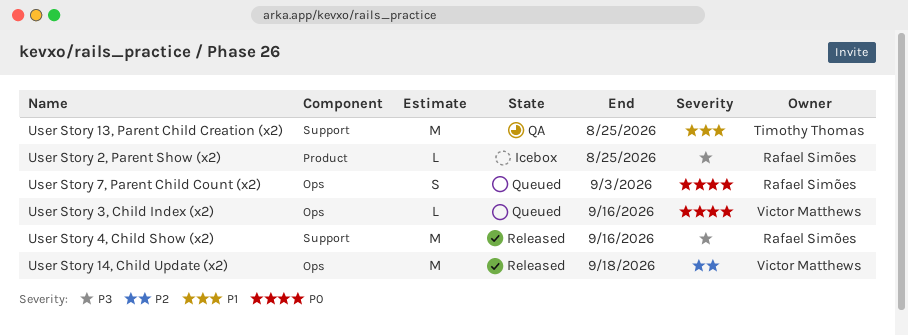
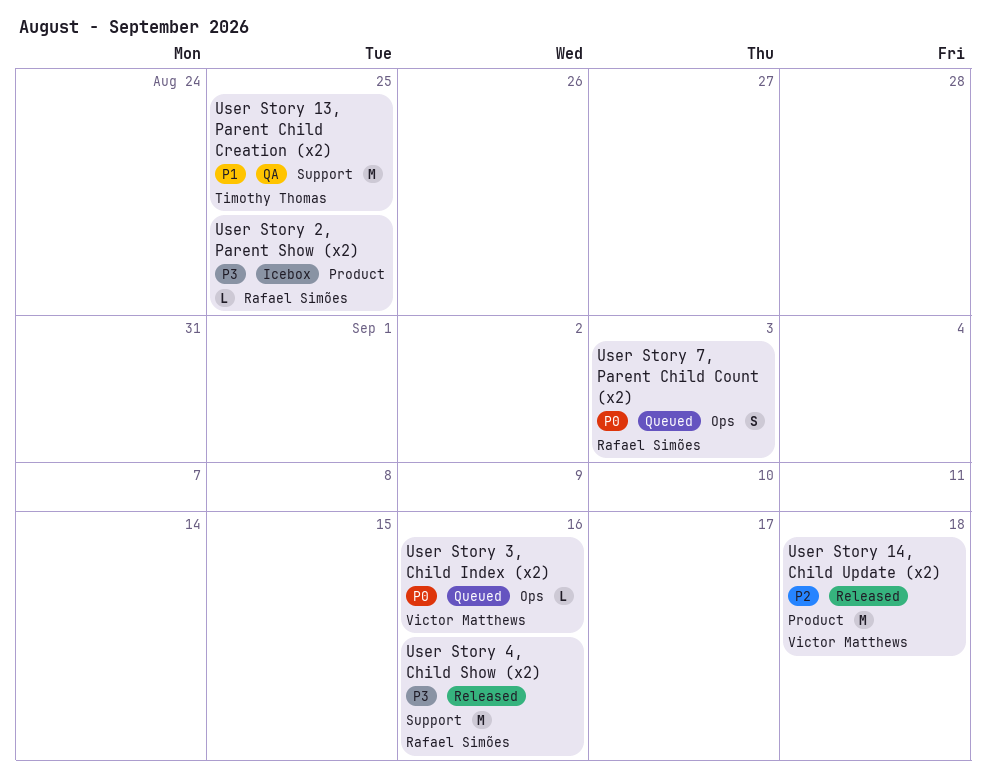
User Story 14, Child Update (x2), label: Ops -> Product

